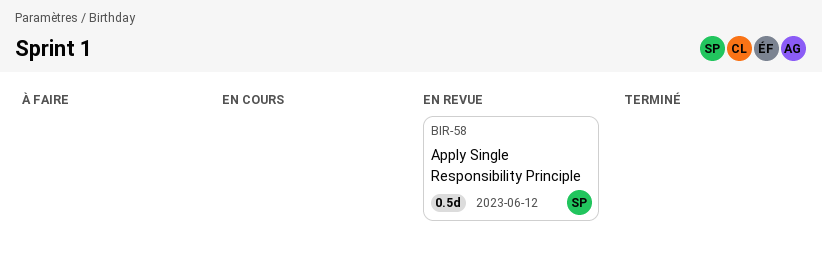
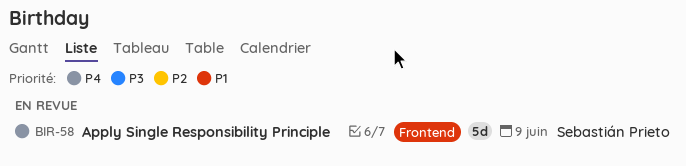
BIR-58, estimate: 0.5d -> 5d
BIR-58, due: Jun 12 -> Jun 9

